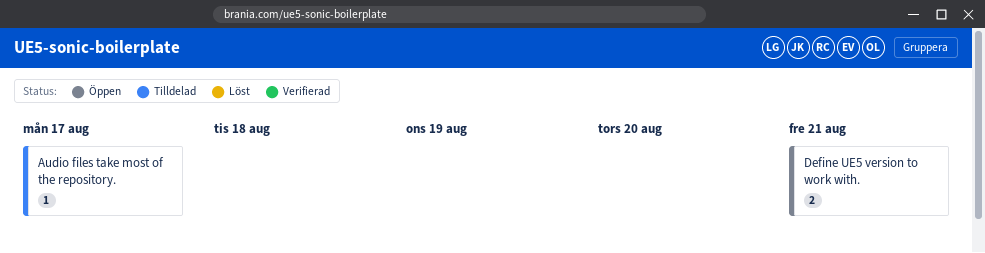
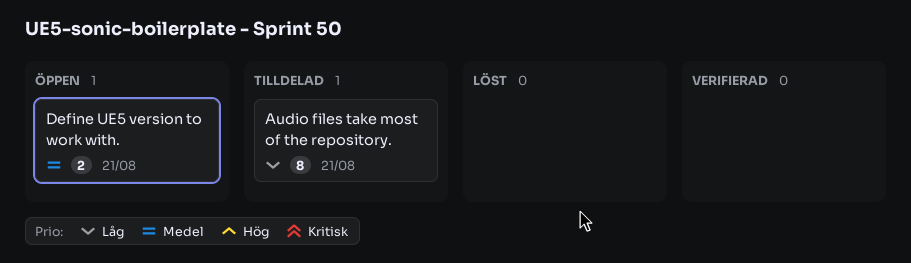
Audio files take most of the repository., estimate: 1 -> 8
Audio files take most of the repository., due: Aug 17 -> Aug 21

